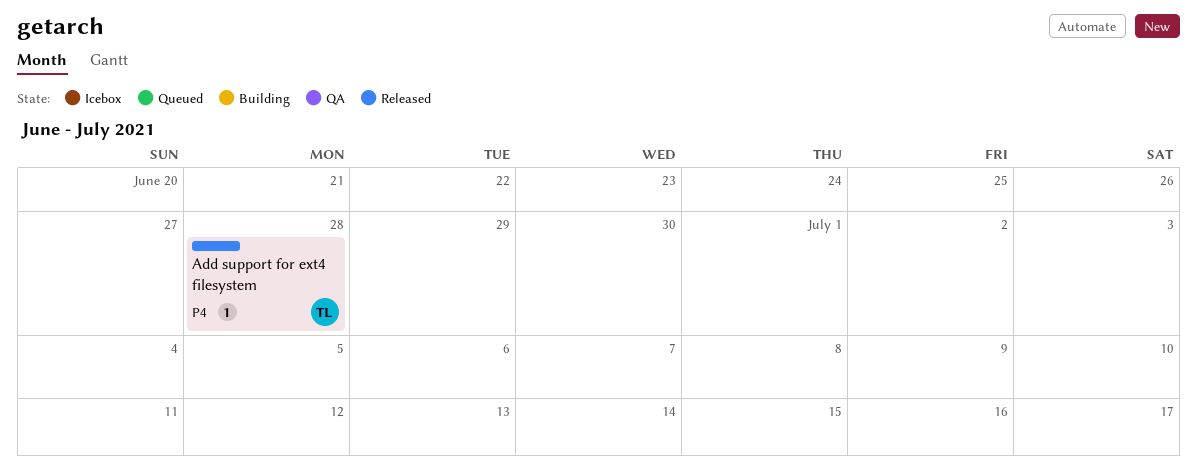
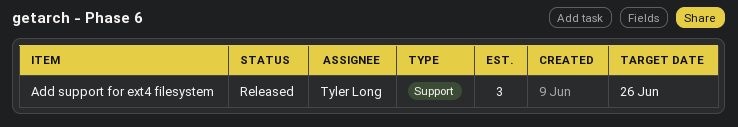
Add support for ext4 filesystem, estimate: 1 -> 3
Add support for ext4 filesystem, due: Jun 28 -> Jun 26

